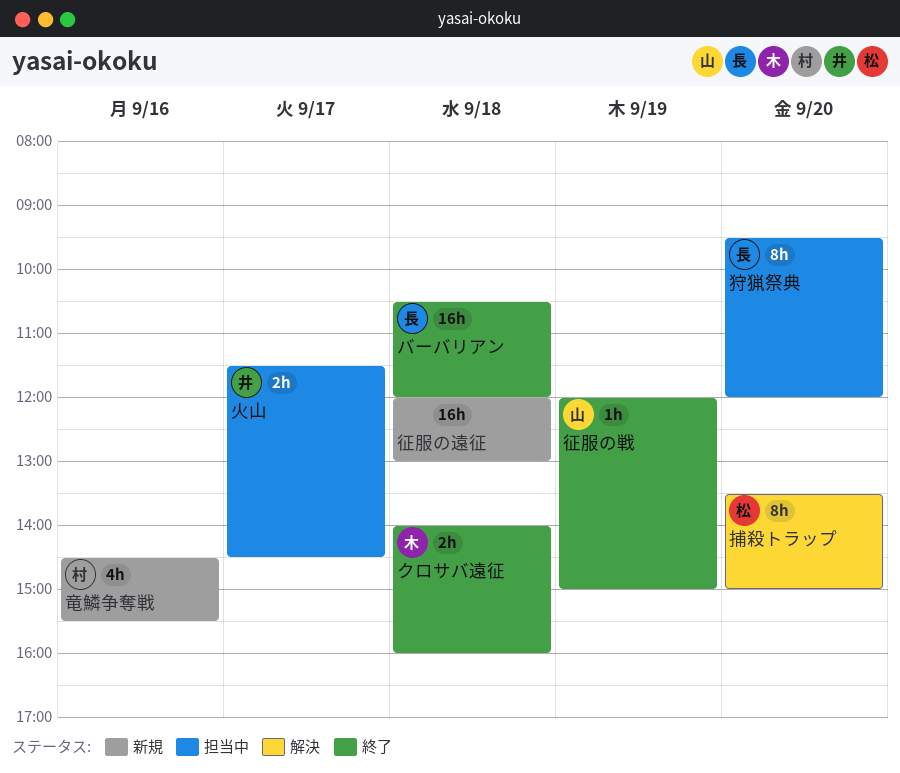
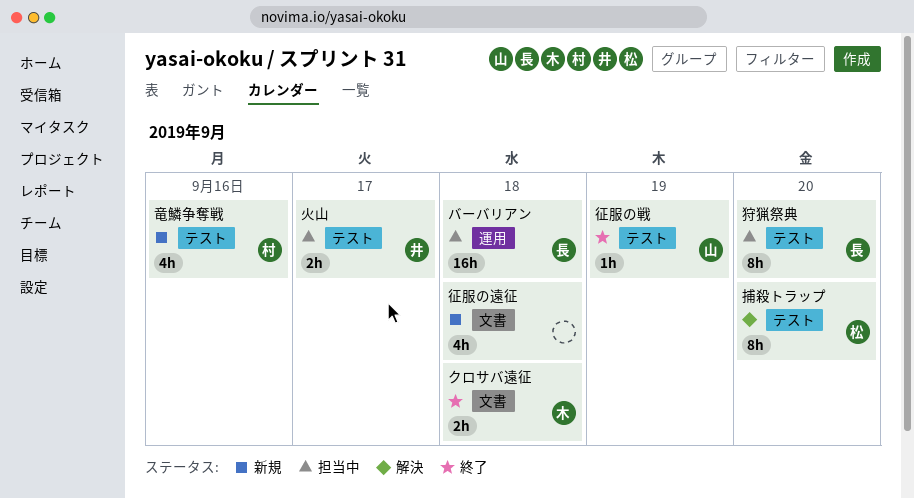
バーバリアン, status: 終了 -> 担当中
征服の遠征, estimate: 16h -> 4h

